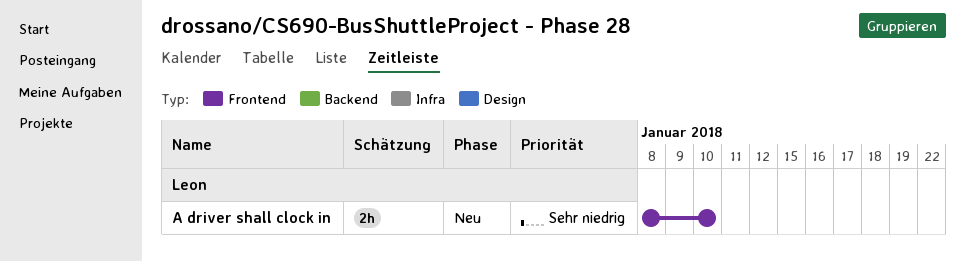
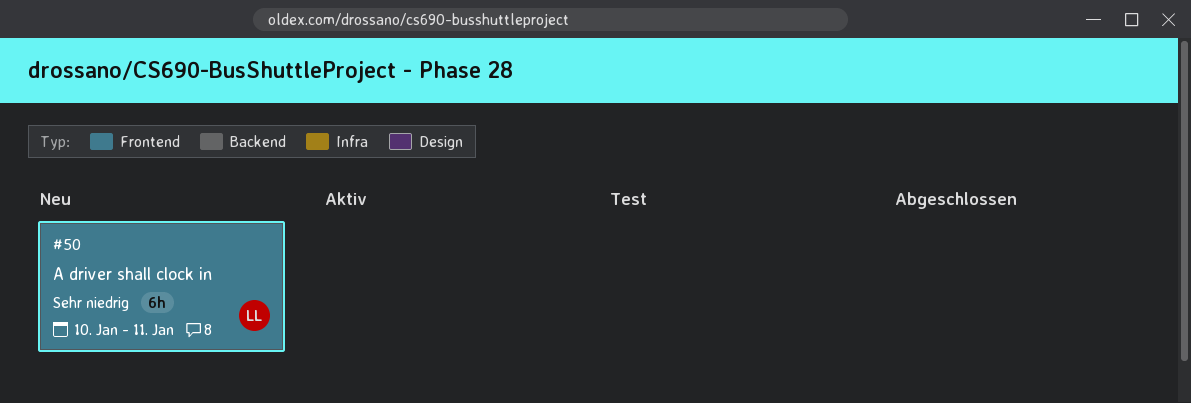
A driver shall clock in, estimate: 2h -> 6h
A driver shall clock in, start: Jan 8 -> Jan 10
A driver shall clock in, due: Jan 10 -> Jan 11

